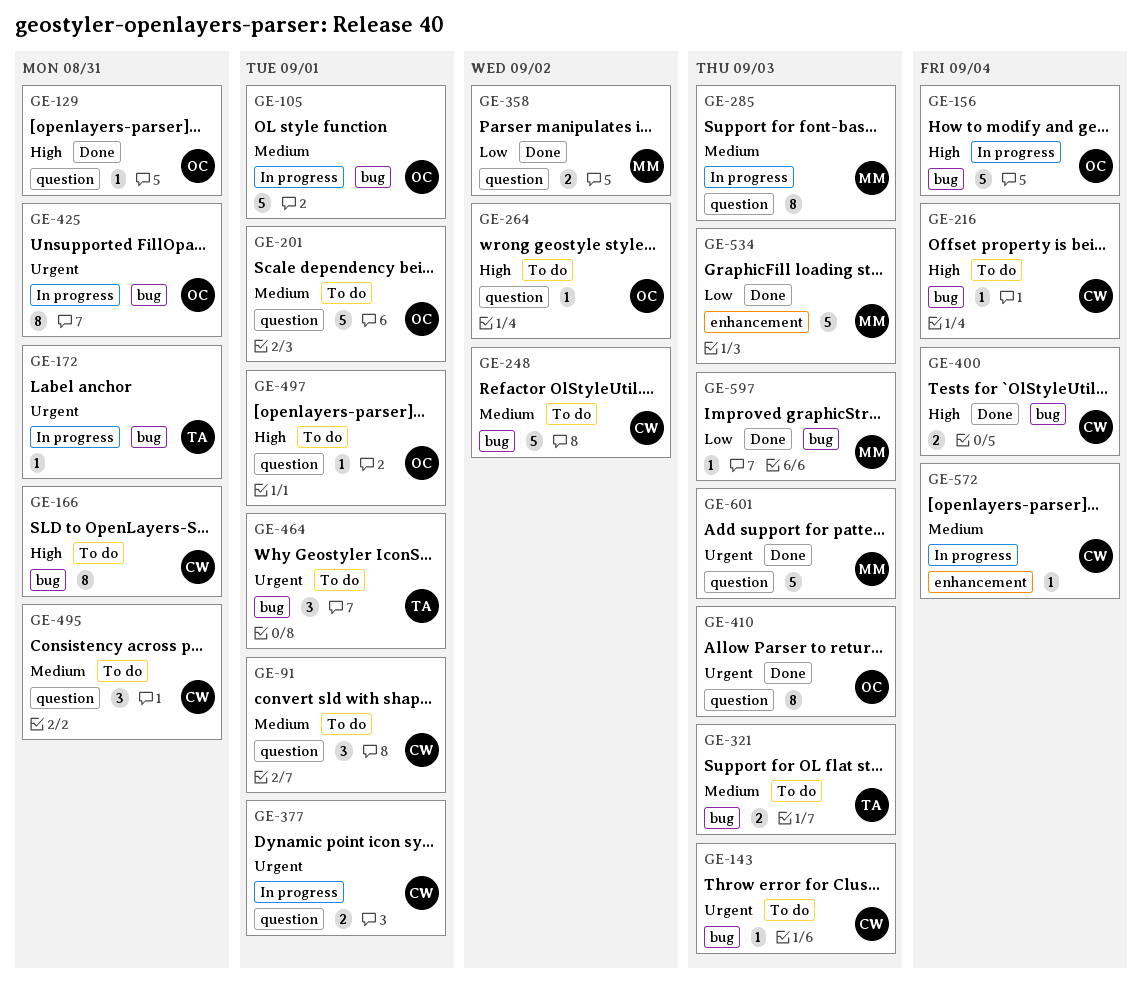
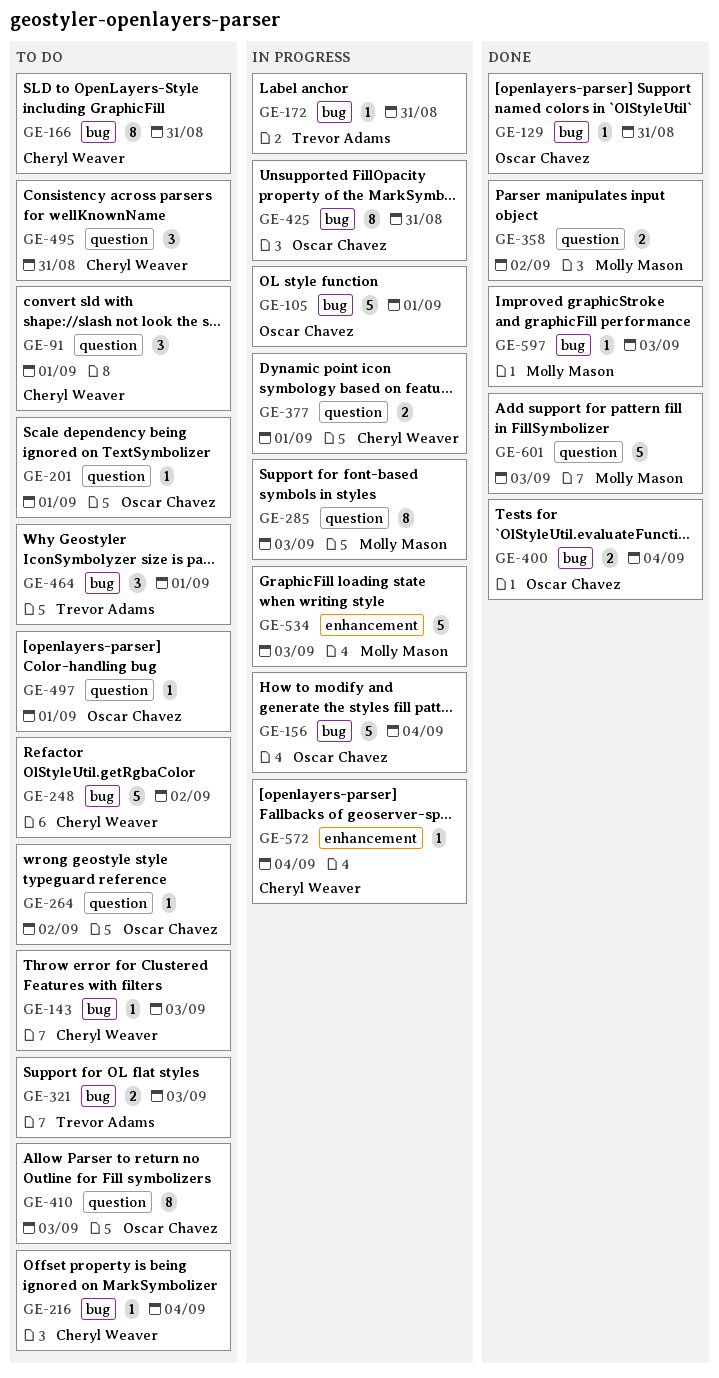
GE-129, label: question -> bug
GE-201, estimate: 5 -> 1
GE-400, owner: Cheryl Weaver -> Oscar Chavez
GE-410, status: Done -> To do
GE-534, status: Done -> In progress

